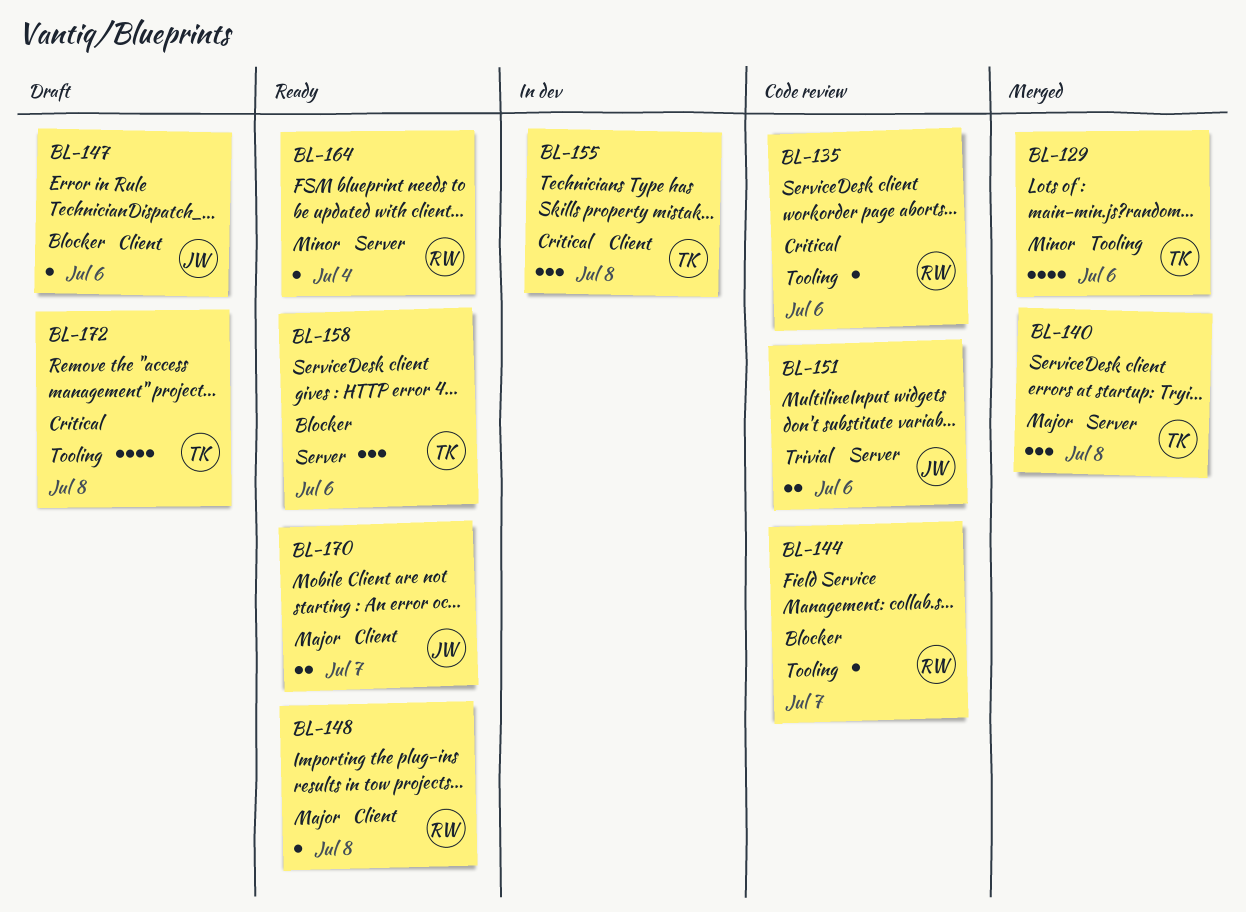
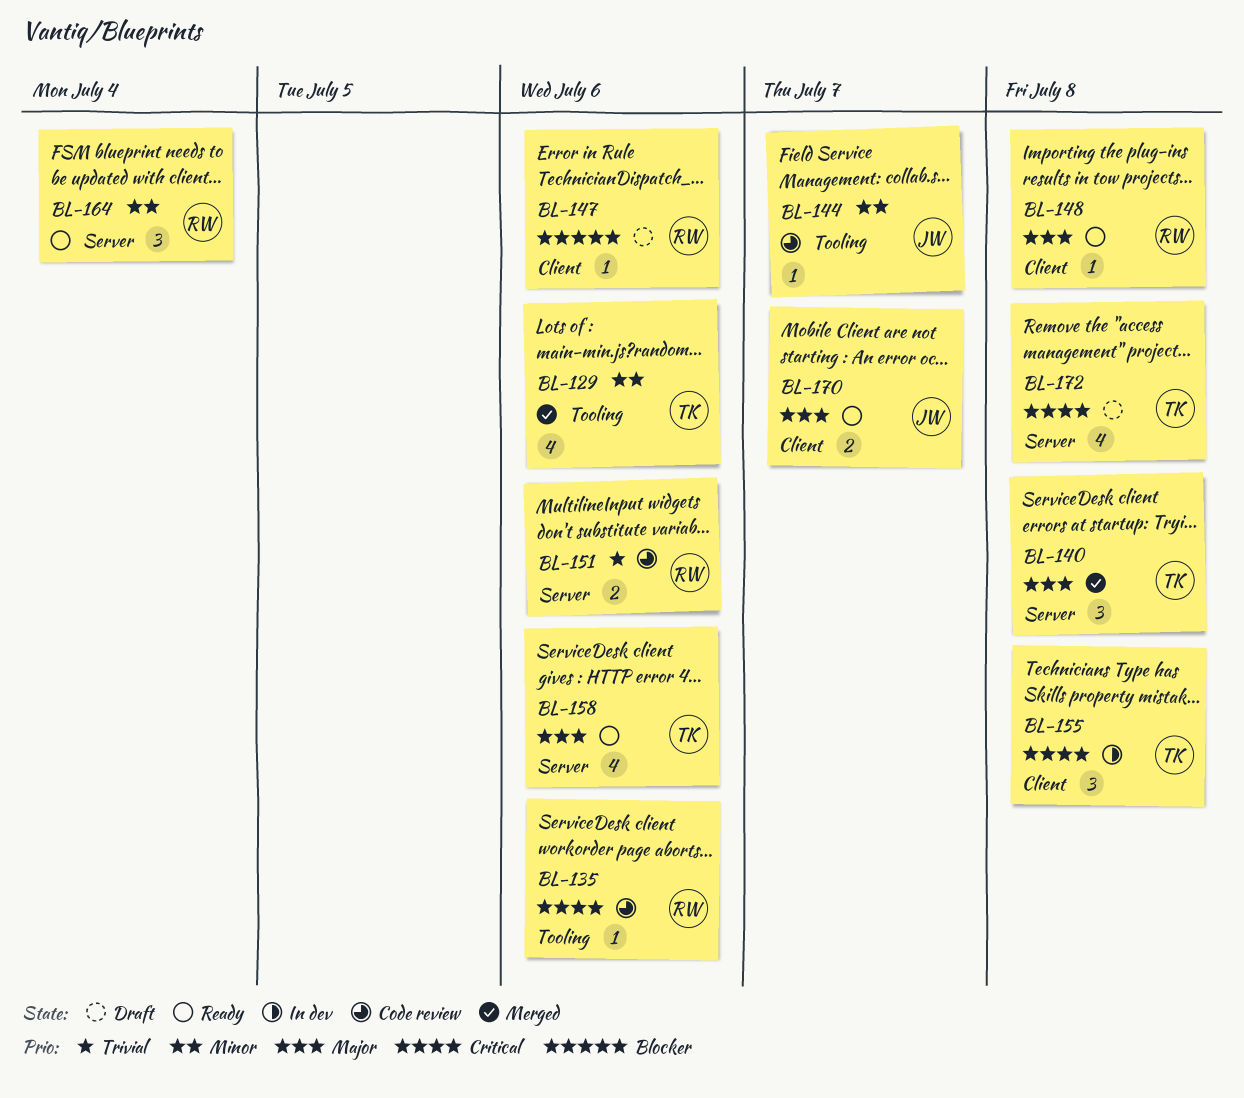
BL-144, owner: RW -> JW
BL-144, priority: Blocker -> Minor
BL-147, owner: JW -> RW
BL-151, owner: JW -> RW
BL-158, priority: Blocker -> Major
BL-158, estimate: 3 -> 4
BL-164, estimate: 1 -> 3
BL-172, label: Tooling -> Server

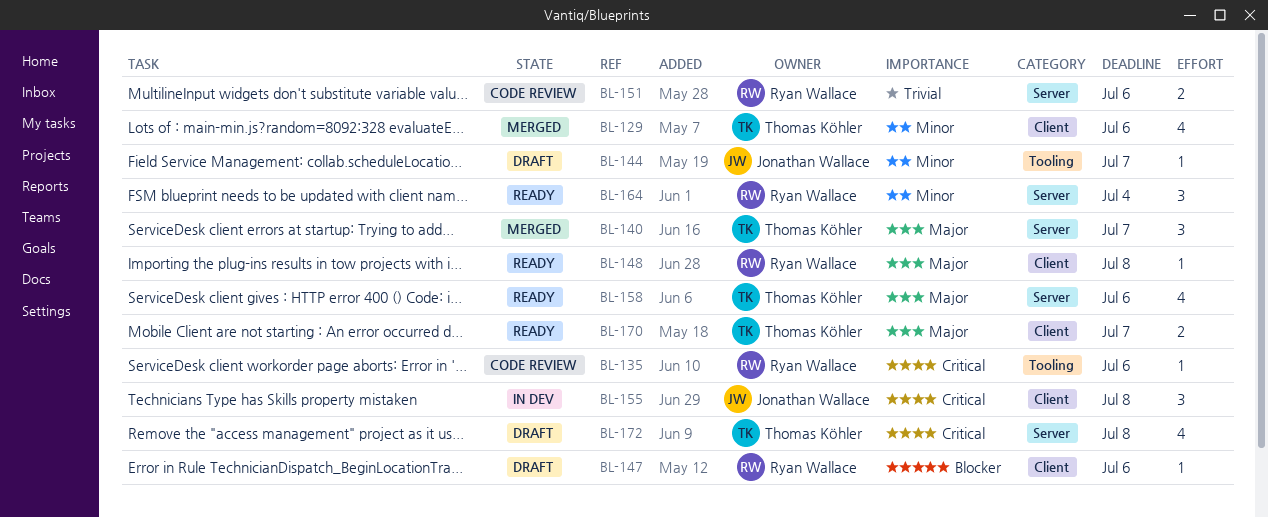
BL-129, label: Tooling -> Client
BL-140, due: Jul 8 -> Jul 7
BL-144, status: Code review -> Draft
BL-155, owner: Thomas Köhler -> Jonathan Wallace
BL-170, owner: Jonathan Wallace -> Thomas Köhler

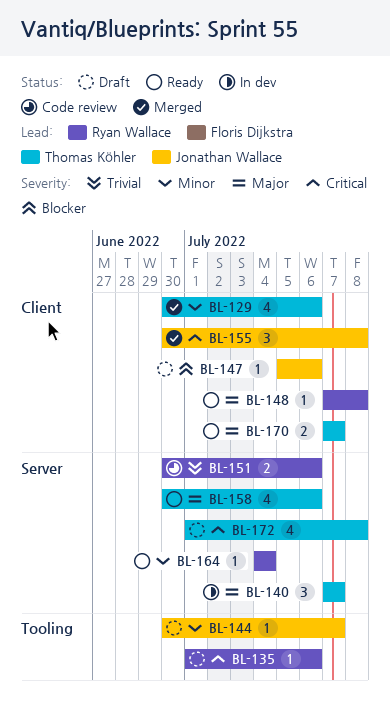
BL-135, status: Code review -> Draft
BL-140, status: Merged -> In dev
BL-147, owner: Ryan Wallace -> Jonathan Wallace
BL-155, status: In dev -> Merged
BL-164, estimate: 3 -> 1

